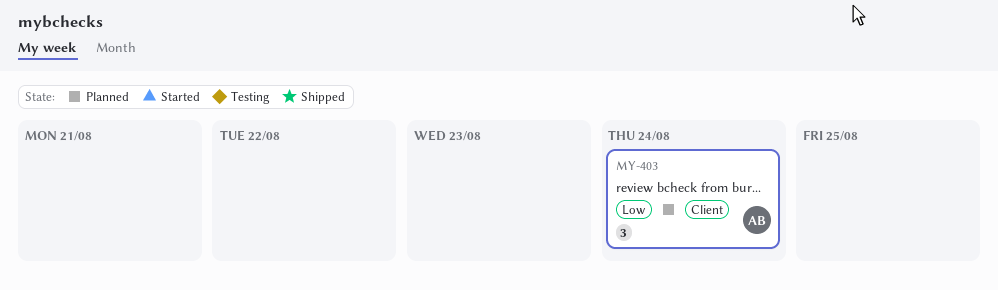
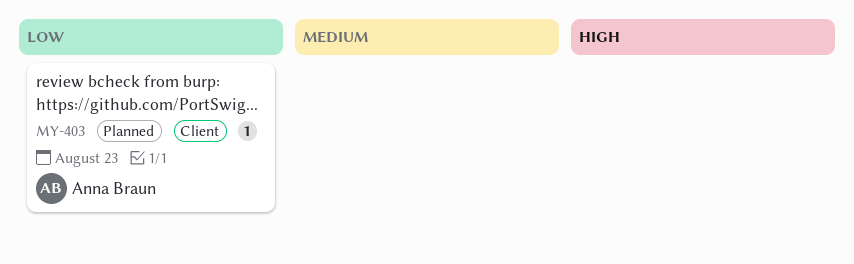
MY-403, estimate: 3 -> 1
MY-403, due: Aug 24 -> Aug 23

